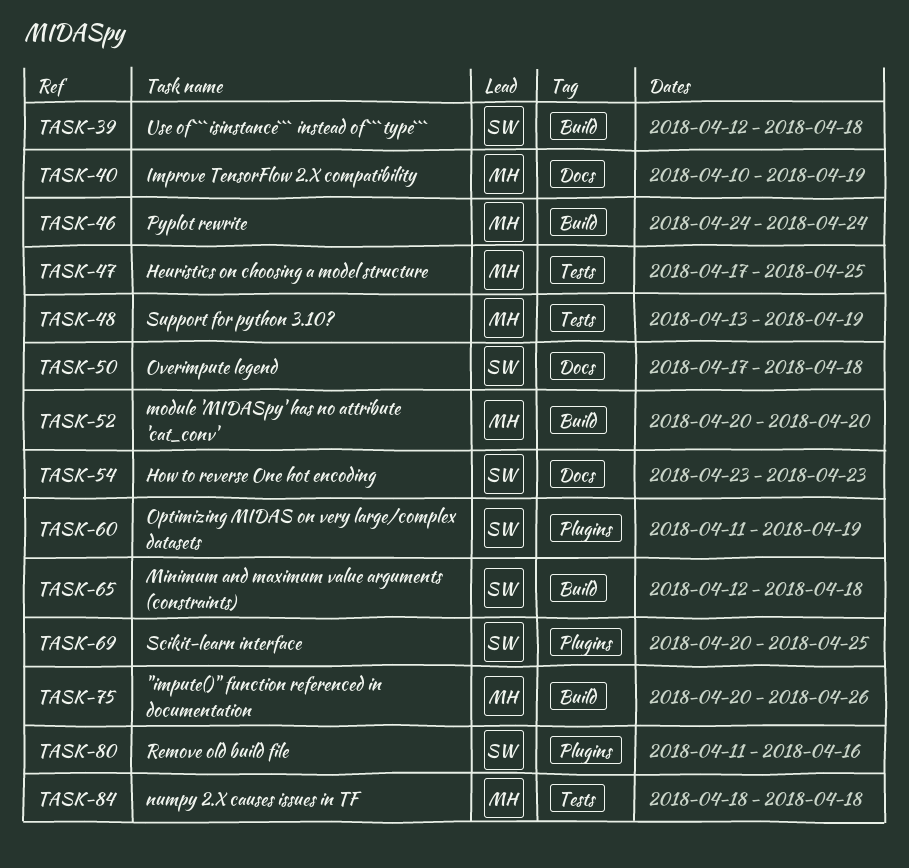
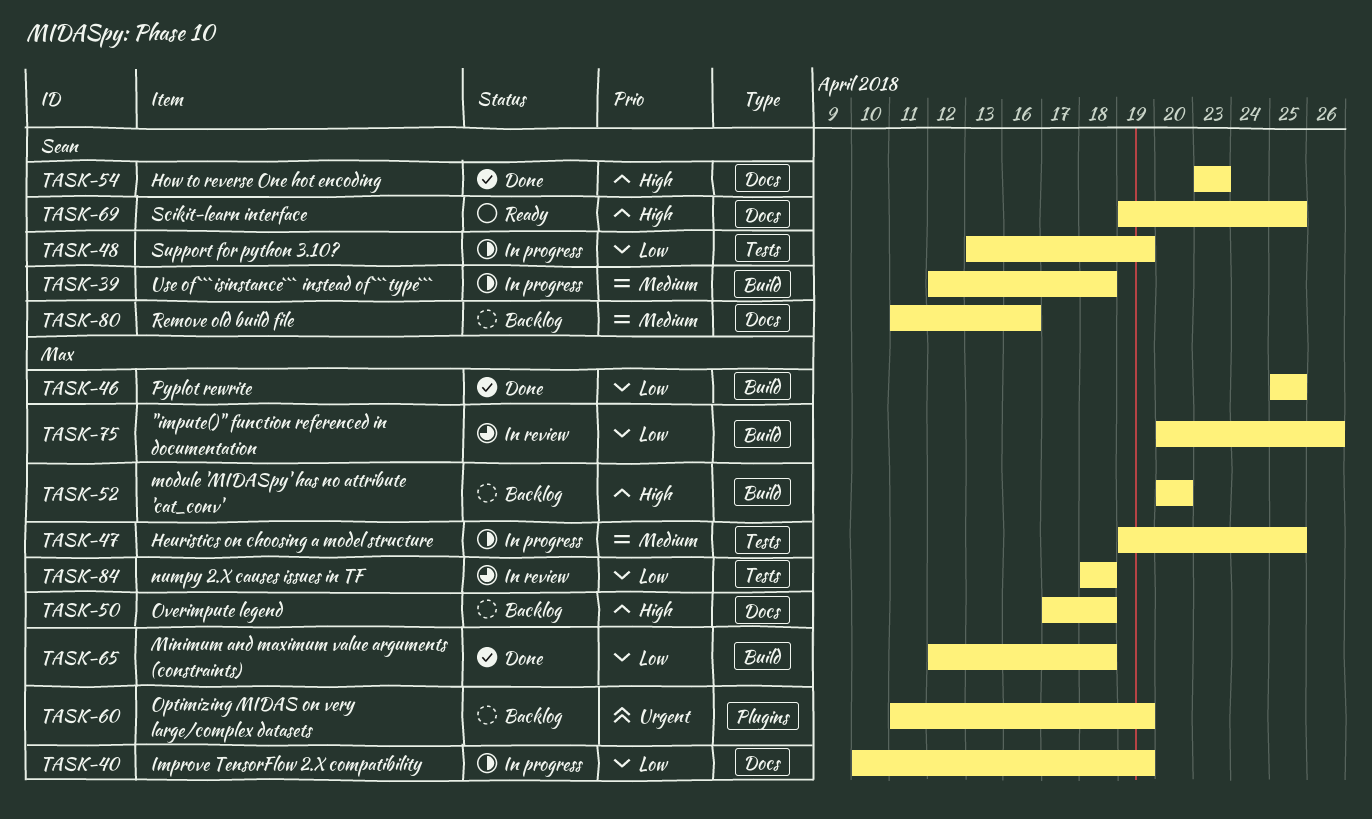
TASK-46, start: Apr 24 -> Apr 25
TASK-46, due: Apr 24 -> Apr 25
TASK-47, start: Apr 17 -> Apr 19
TASK-48, owner: Max -> Sean
TASK-50, owner: Sean -> Max
TASK-60, owner: Sean -> Max
TASK-65, owner: Sean -> Max
TASK-69, label: Plugins -> Docs
TASK-69, start: Apr 20 -> Apr 19
TASK-80, label: Plugins -> Docs

